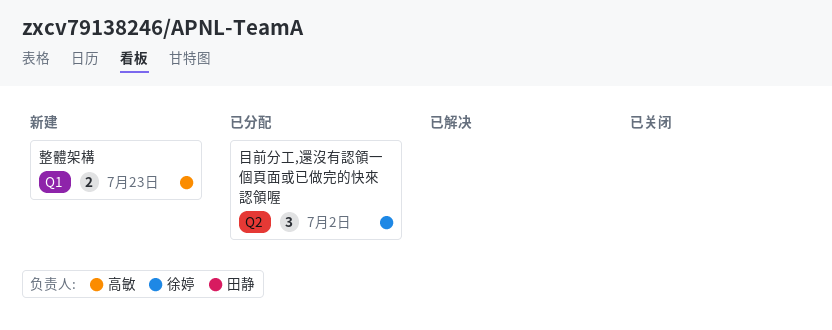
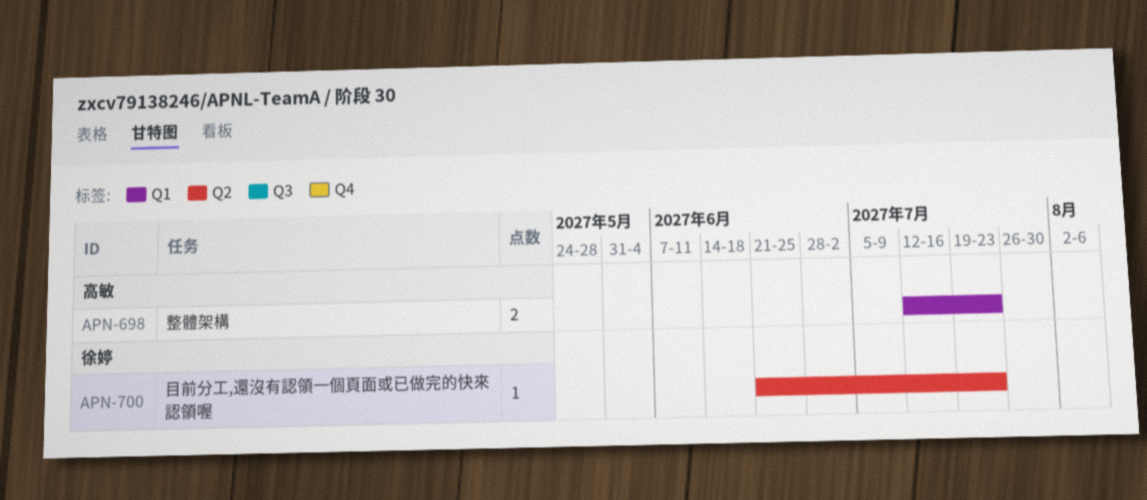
目前分工,還沒有認領一個頁面或已做完的快來認領喔, estimate: 3 -> 1
目前分工,還沒有認領一個頁面或已做完的快來認領喔, due: Jul 2 -> Jul 23

